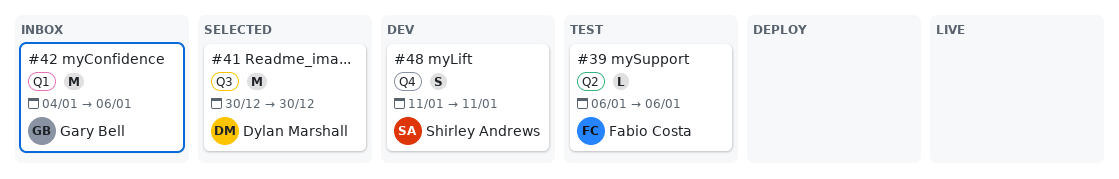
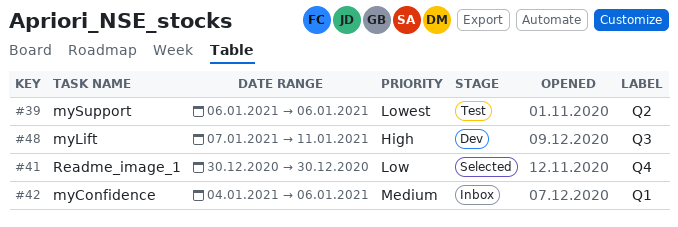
#41, label: Q3 -> Q4
#48, label: Q4 -> Q3
#48, start: Jan 11 -> Jan 7

